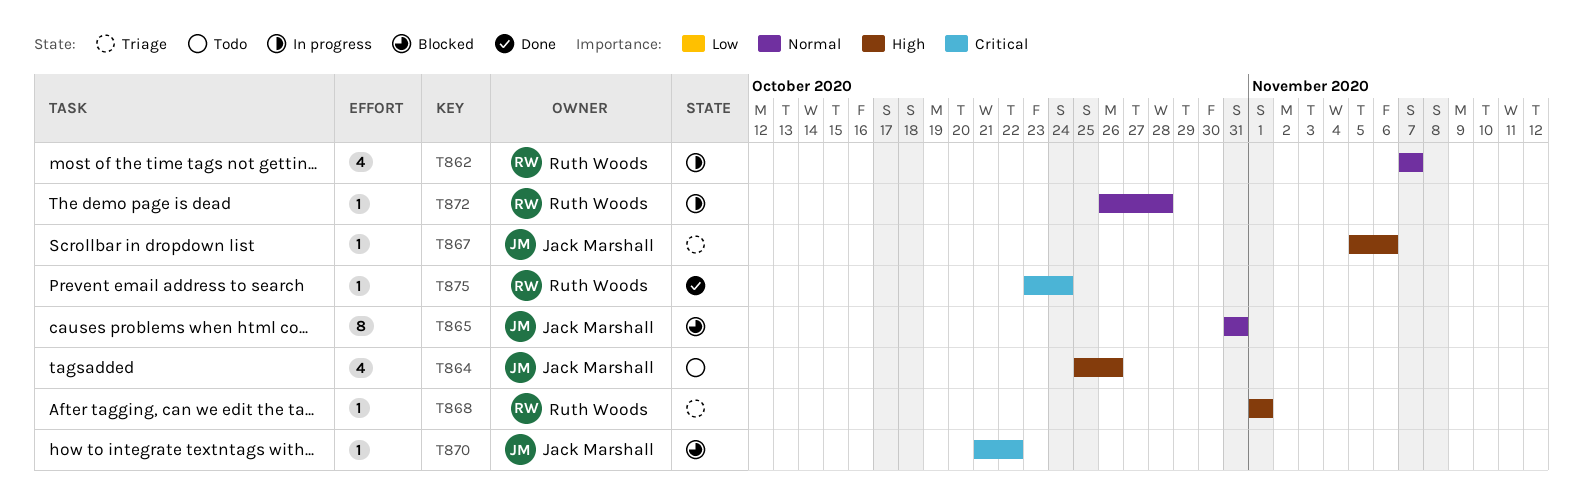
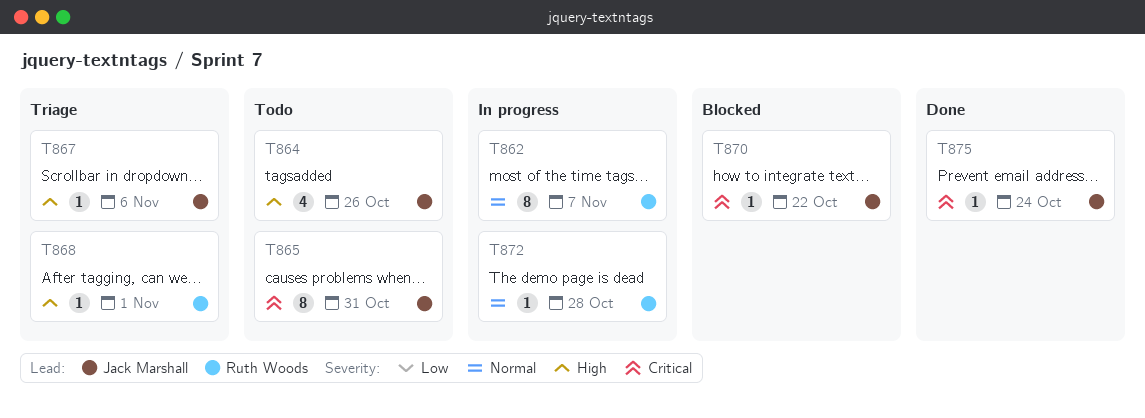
T862, estimate: 4 -> 8
T865, status: Blocked -> Todo
T865, priority: Normal -> Critical
T875, owner: Ruth Woods -> Jack Marshall

